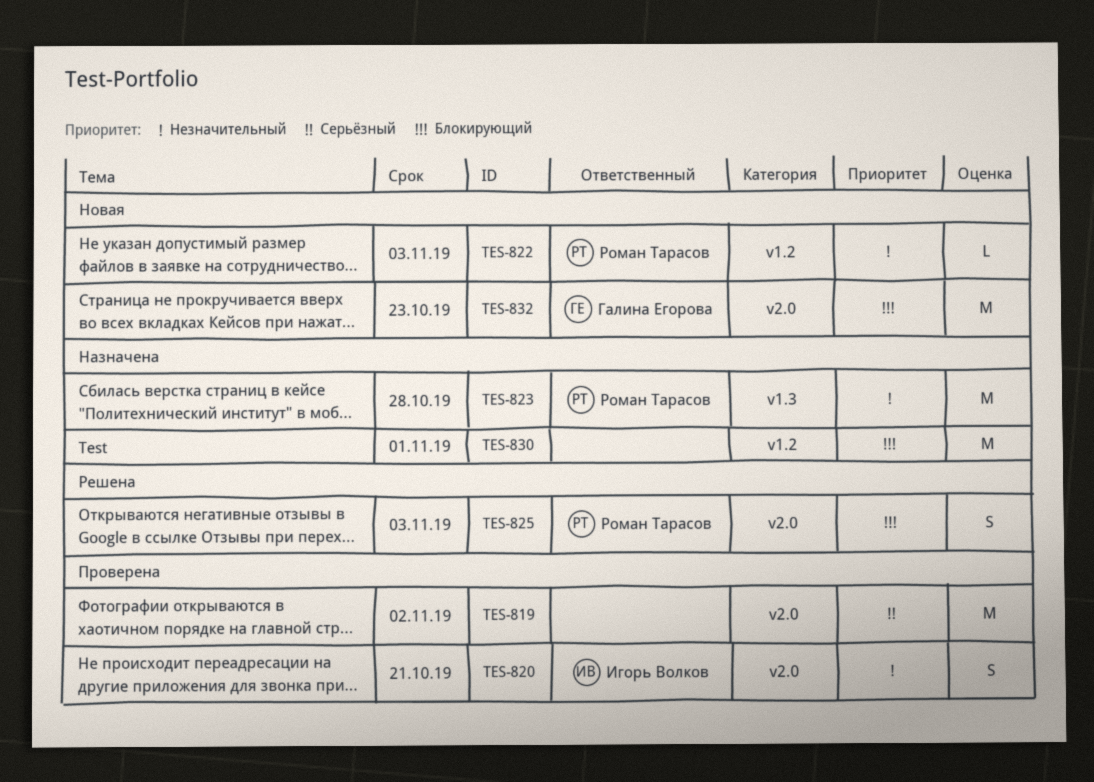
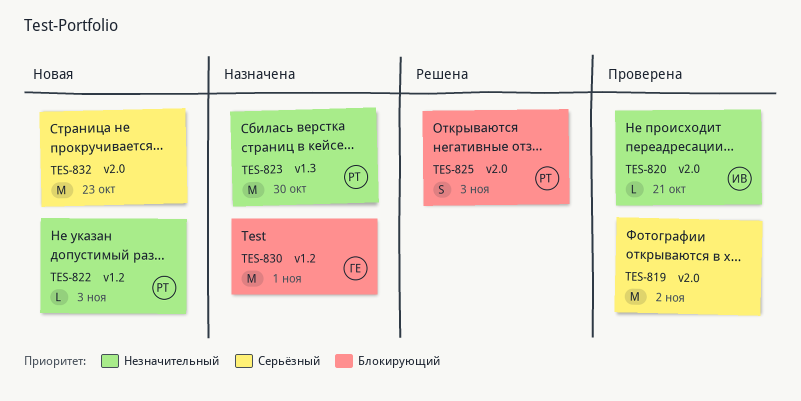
TES-820, estimate: S -> L
TES-823, due: Oct 28 -> Oct 30
TES-830, owner: none -> Галина Егорова
TES-832, owner: Галина Егорова -> none
TES-832, priority: Блокирующий -> Серьёзный

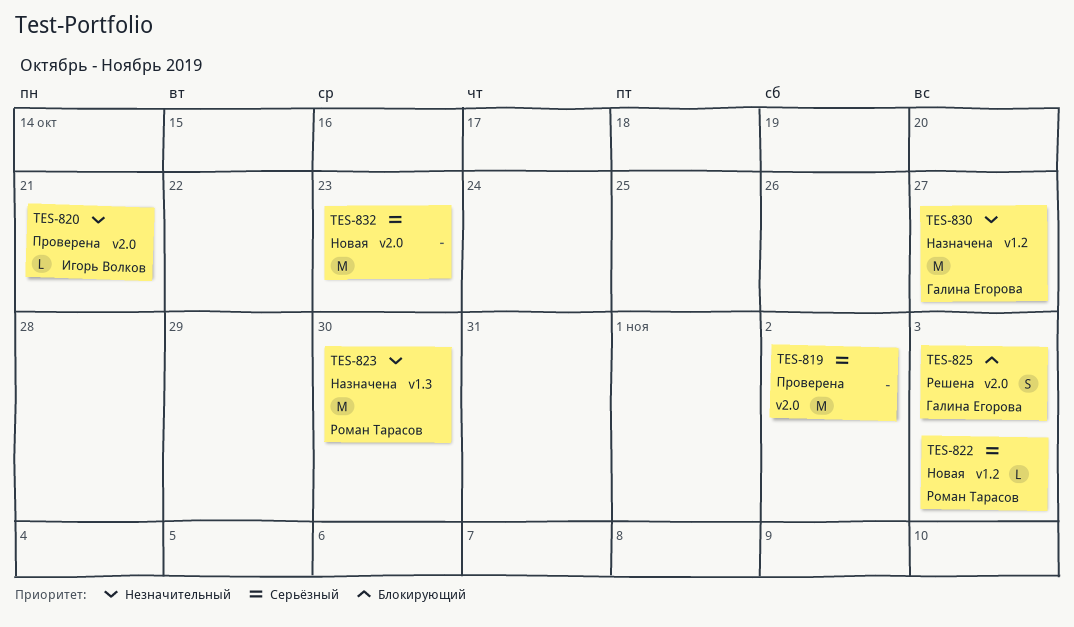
TES-822, priority: Незначительный -> Серьёзный
TES-825, owner: Роман Тарасов -> Галина Егорова
TES-830, priority: Блокирующий -> Незначительный
TES-830, due: Nov 1 -> Oct 27

